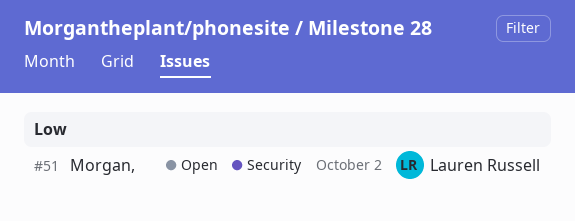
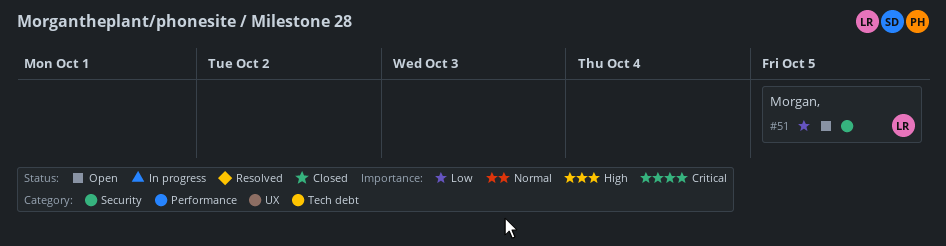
#51, due: Oct 2 -> Oct 5

